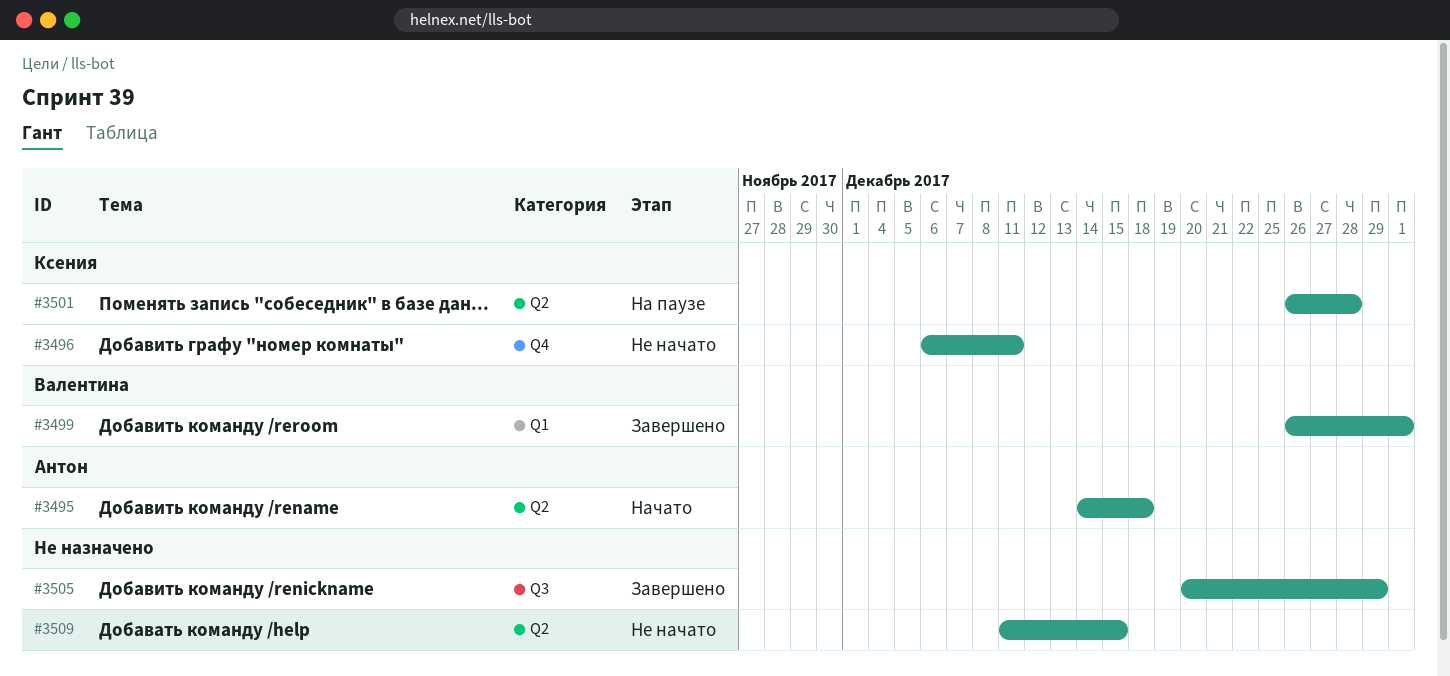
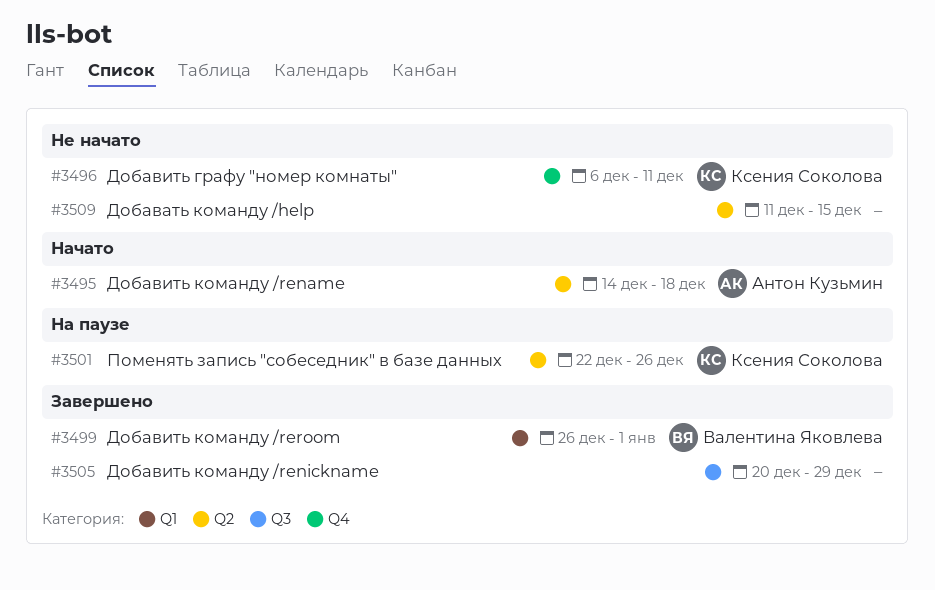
#3501, start: Dec 26 -> Dec 22
#3501, due: Dec 28 -> Dec 26

